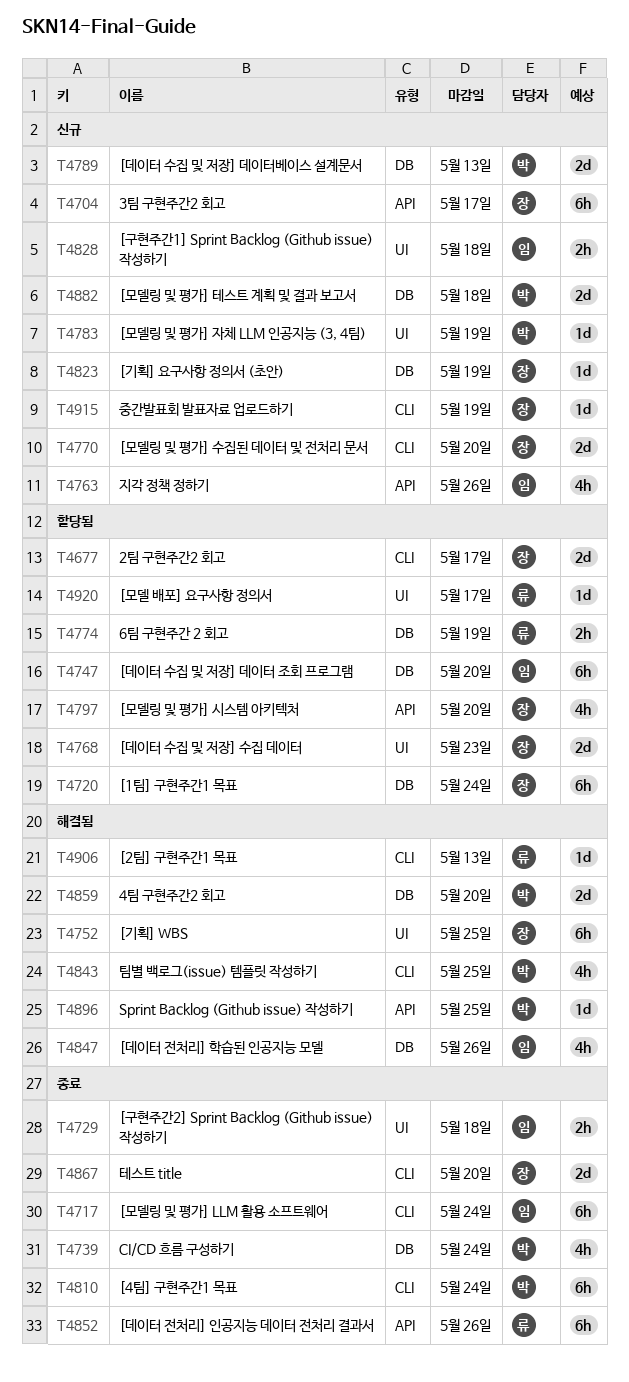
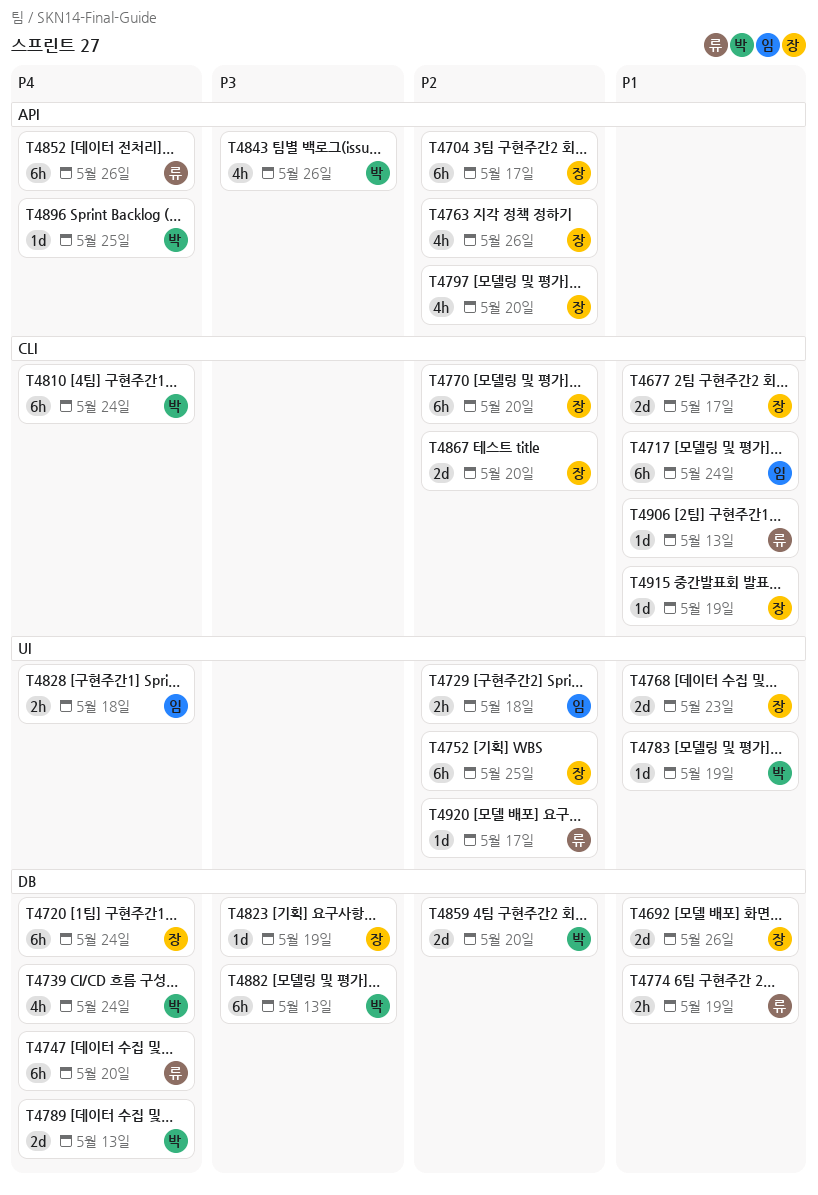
T4692: none -> present
T4747, owner: 임 -> 류
T4763, owner: 임 -> 장
T4770, estimate: 2d -> 6h
T4843, label: CLI -> API
T4843, due: May 25 -> May 26
T4847: present -> none
T4882, estimate: 2d -> 6h
T4882, due: May 18 -> May 13

